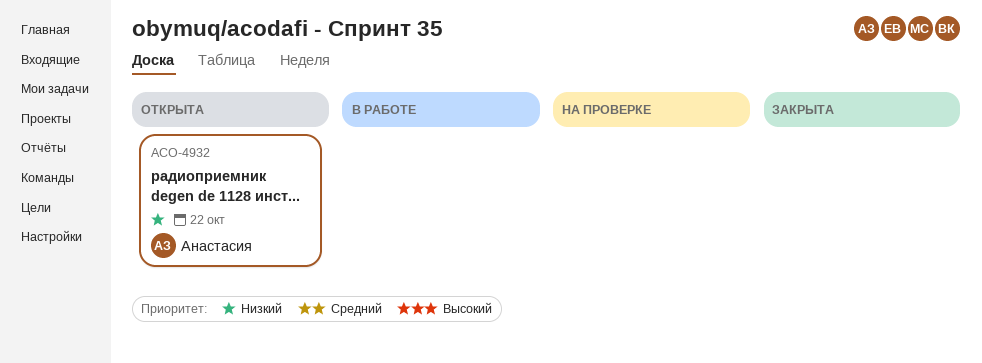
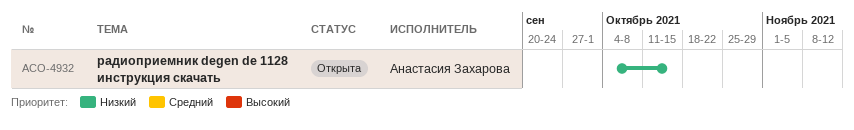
ACO-4932, due: Oct 22 -> Oct 15

